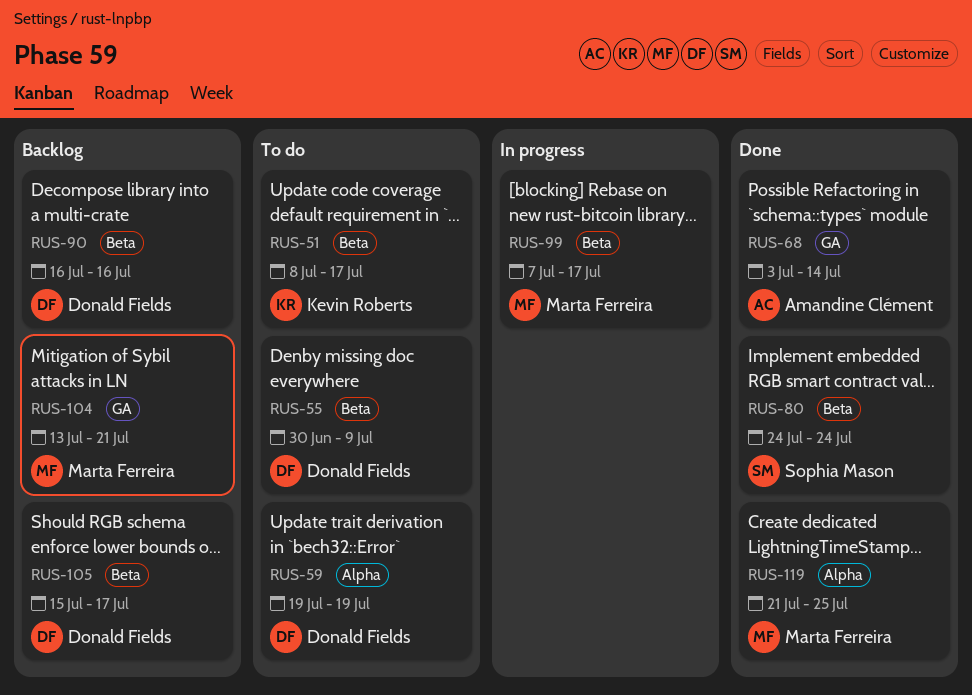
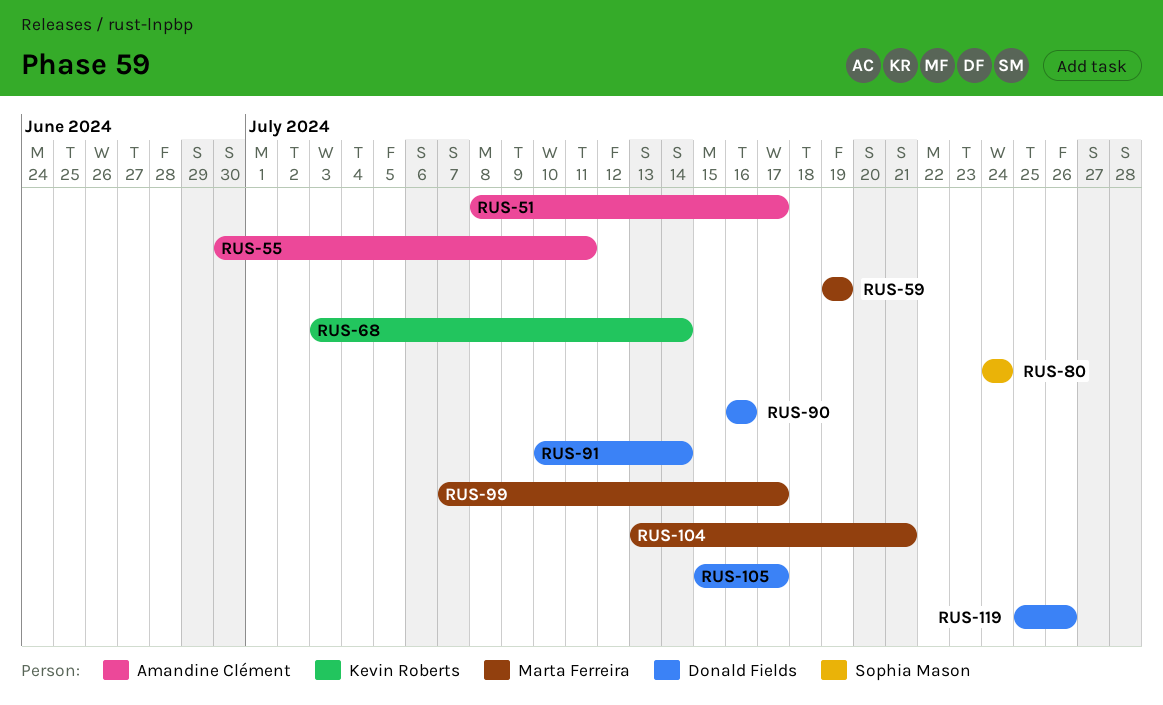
RUS-51, owner: Kevin Roberts -> Amandine Clément
RUS-55, owner: Donald Fields -> Amandine Clément
RUS-55, due: Jul 9 -> Jul 11
RUS-59, owner: Donald Fields -> Marta Ferreira
RUS-68, owner: Amandine Clément -> Kevin Roberts
RUS-91: none -> present
RUS-119, owner: Marta Ferreira -> Donald Fields
RUS-119, start: Jul 21 -> Jul 25
RUS-119, due: Jul 25 -> Jul 26

